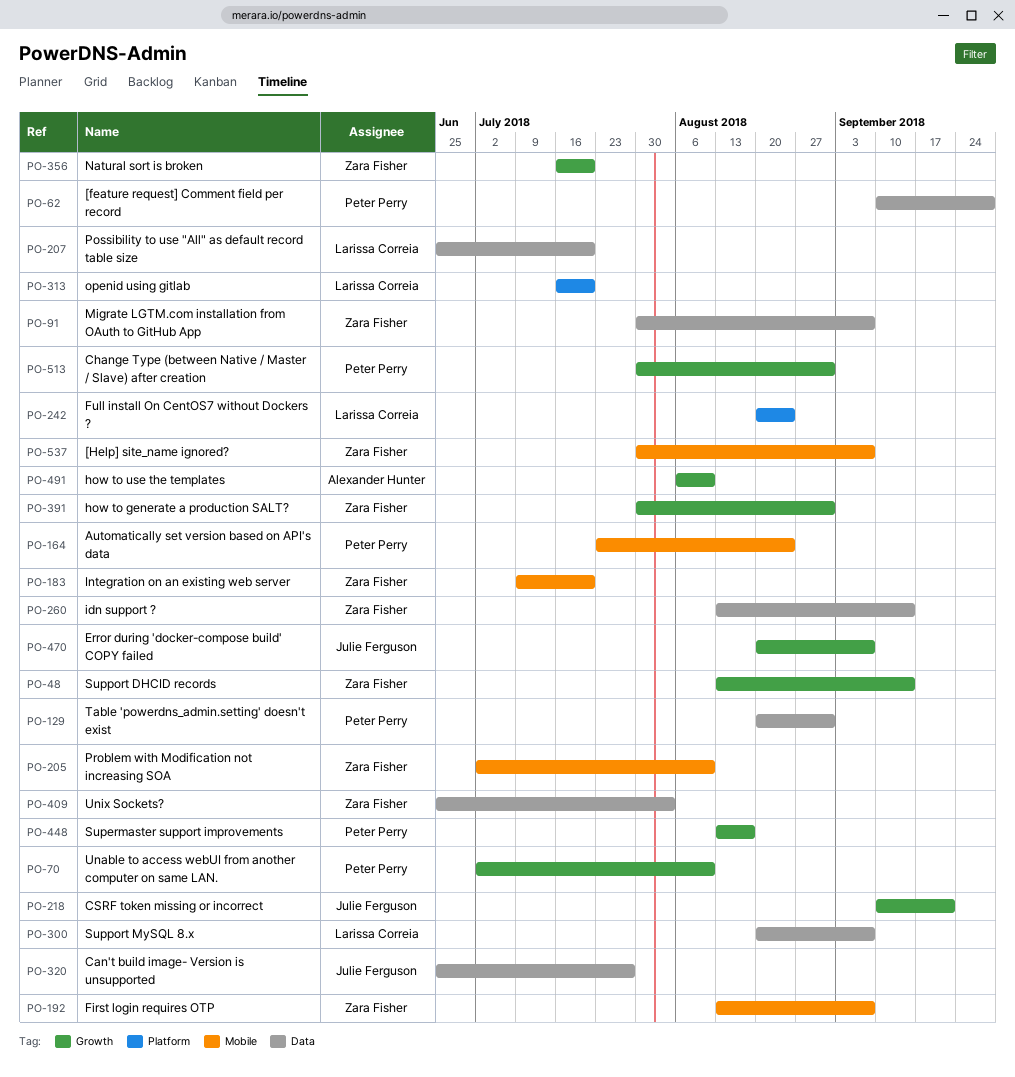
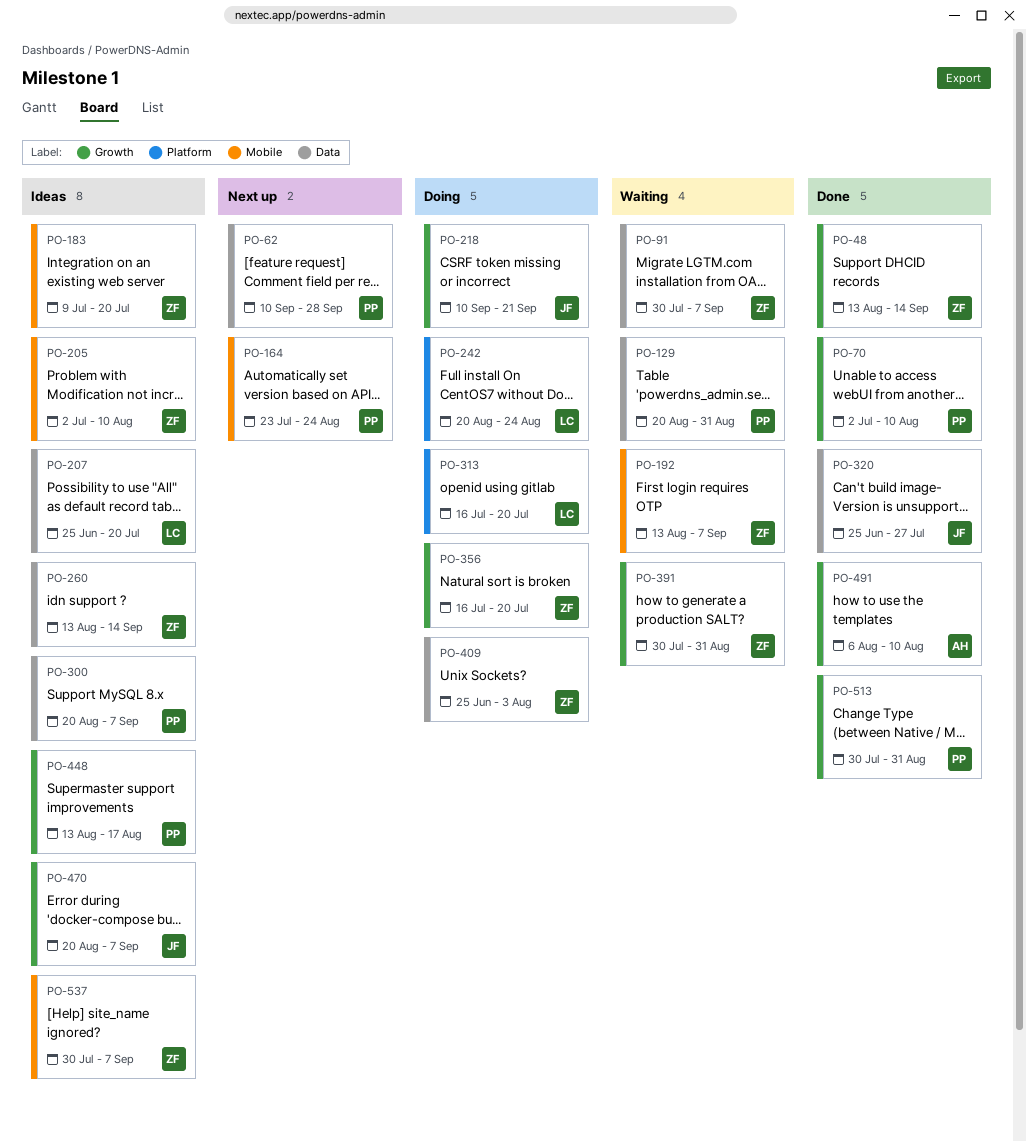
PO-300, owner: Larissa Correia -> Peter Perry

